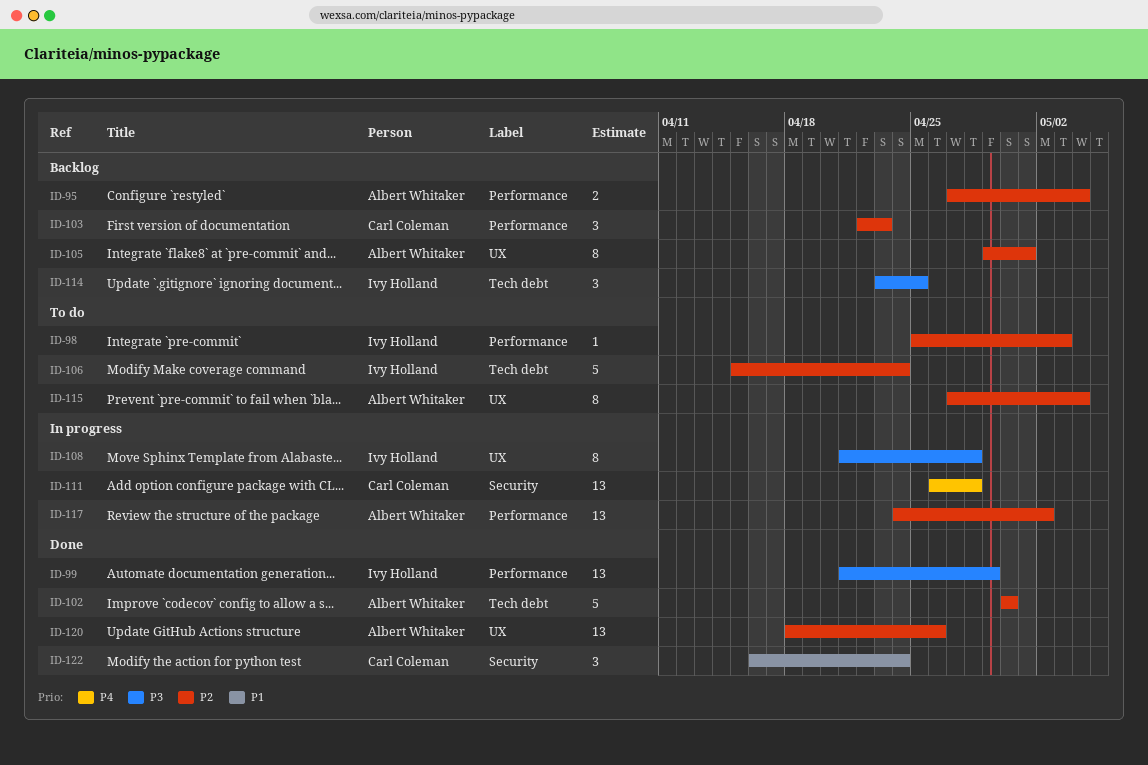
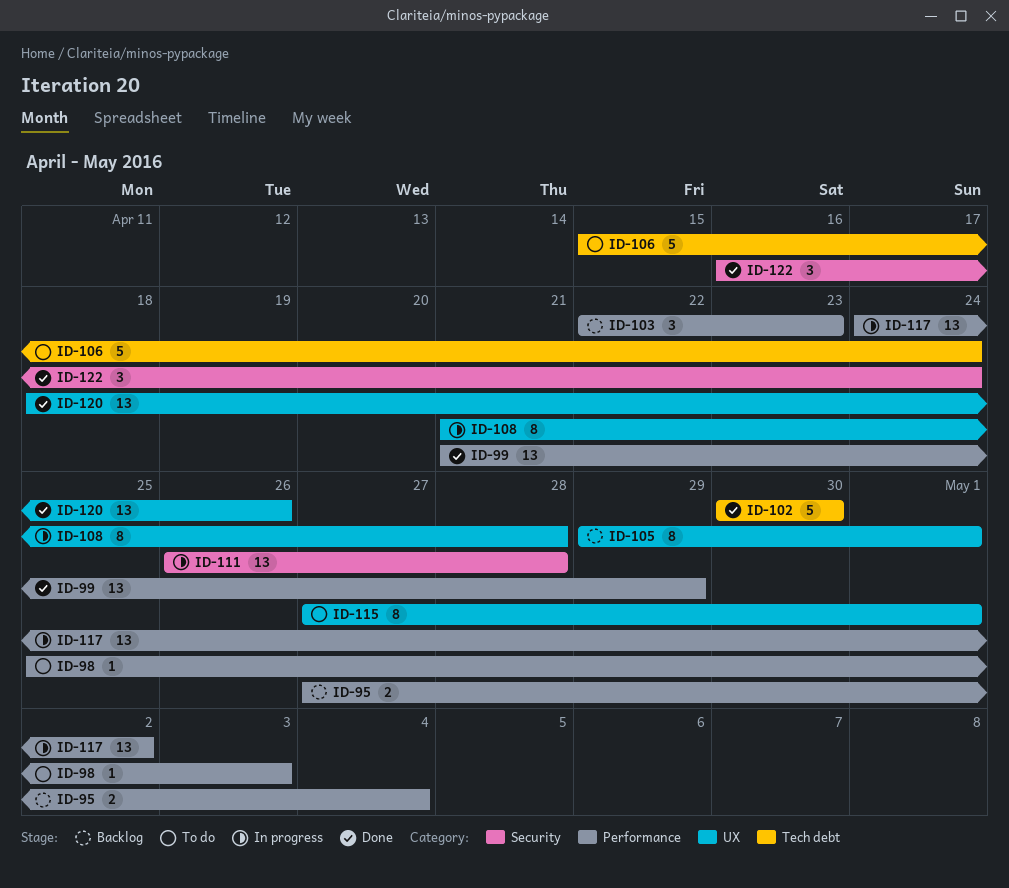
ID-114: present -> none
ID-115, due: May 4 -> May 1

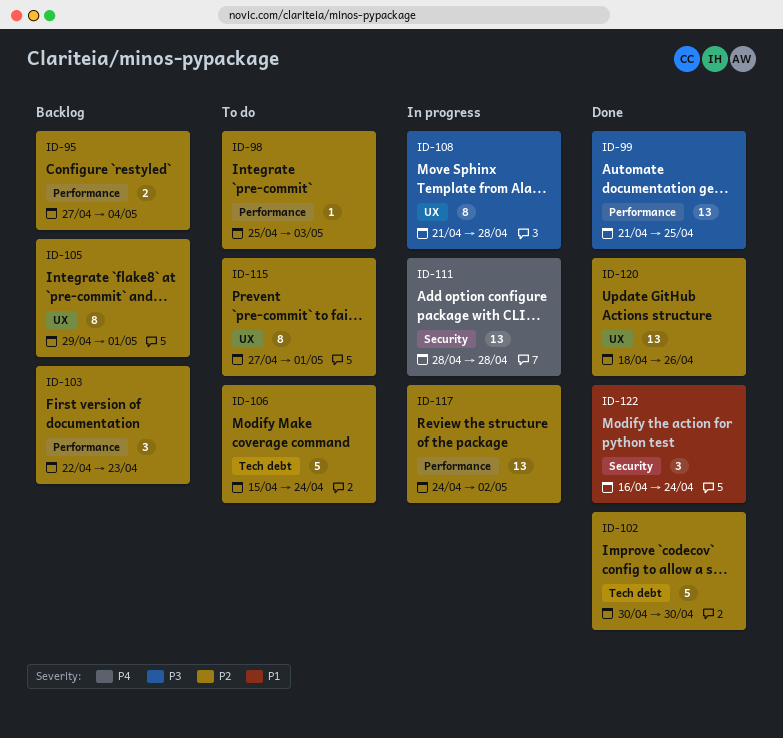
ID-99, due: Apr 29 -> Apr 25
ID-111, start: Apr 26 -> Apr 28

